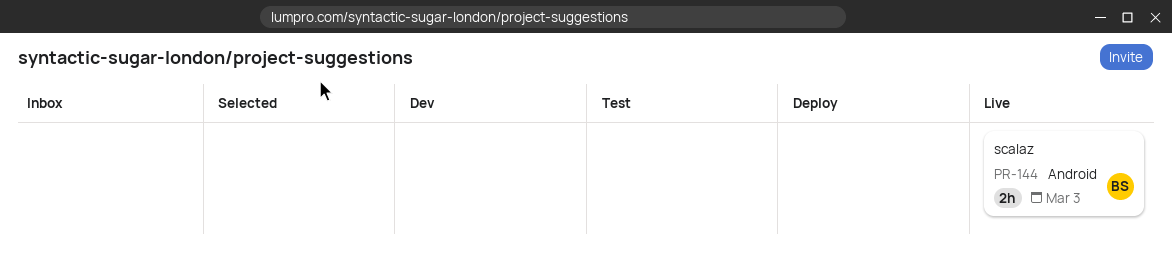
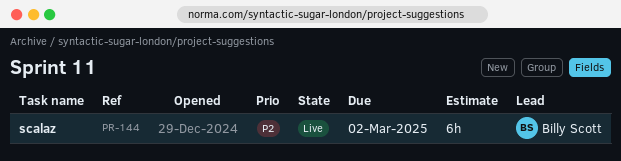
PR-144, estimate: 2h -> 6h
PR-144, due: Mar 3 -> Mar 2

